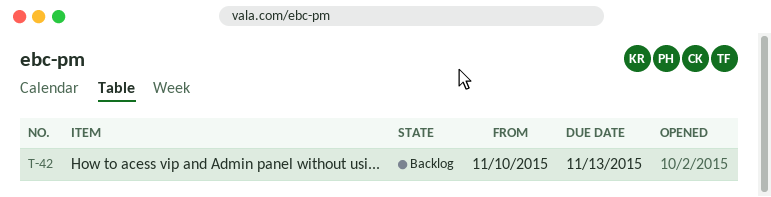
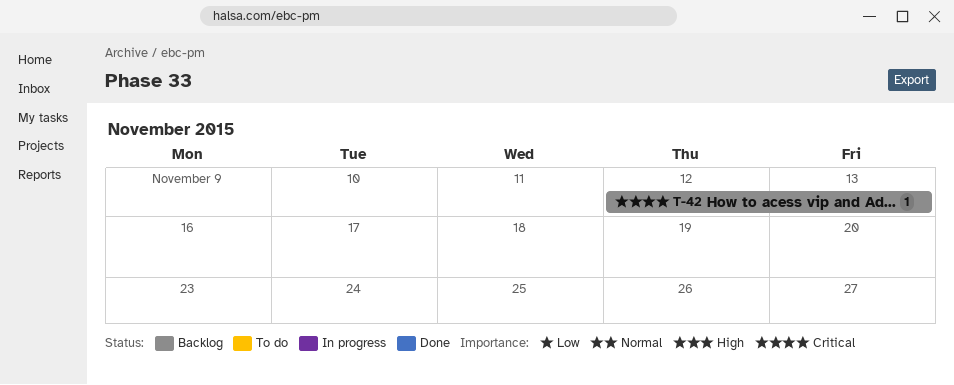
T-42, start: Nov 10 -> Nov 12

